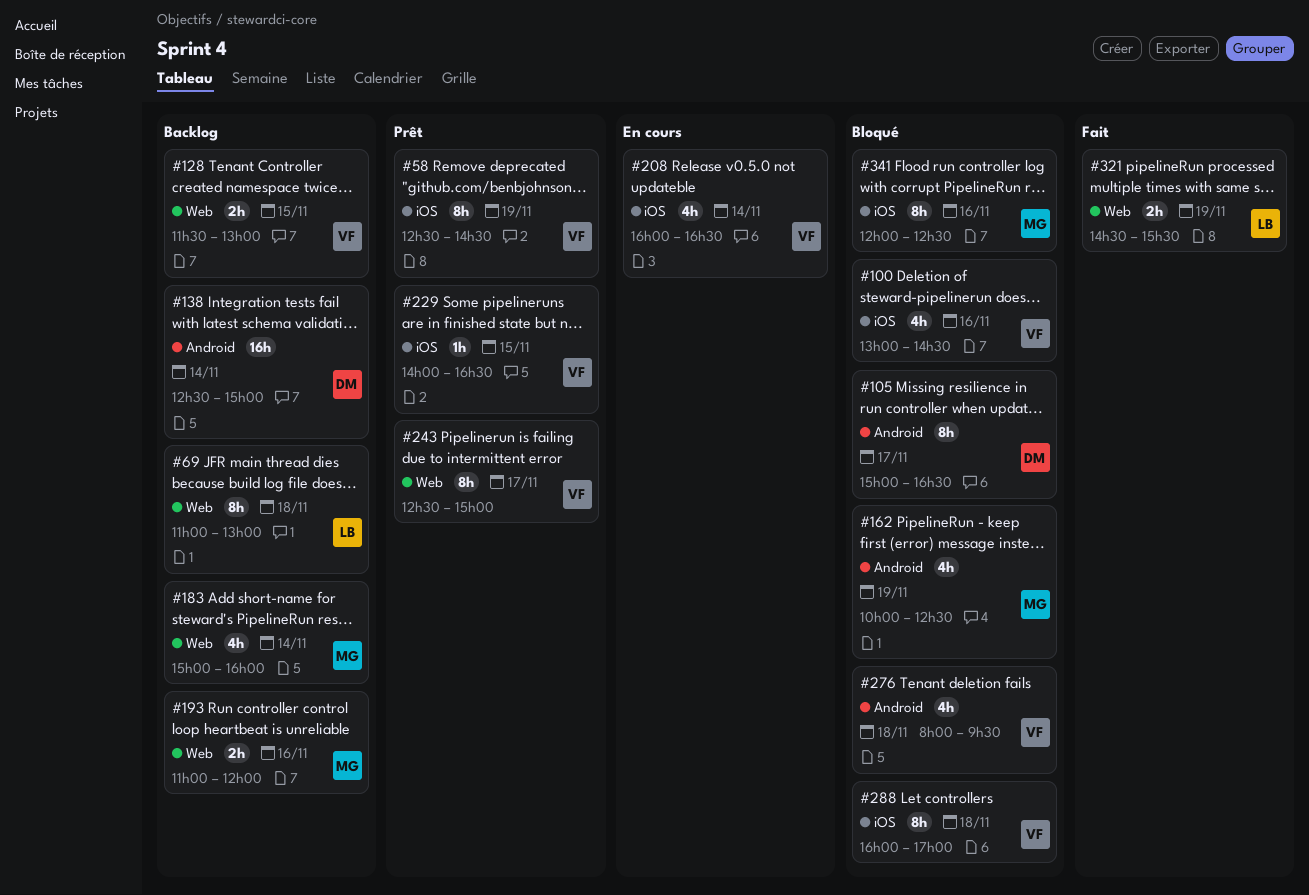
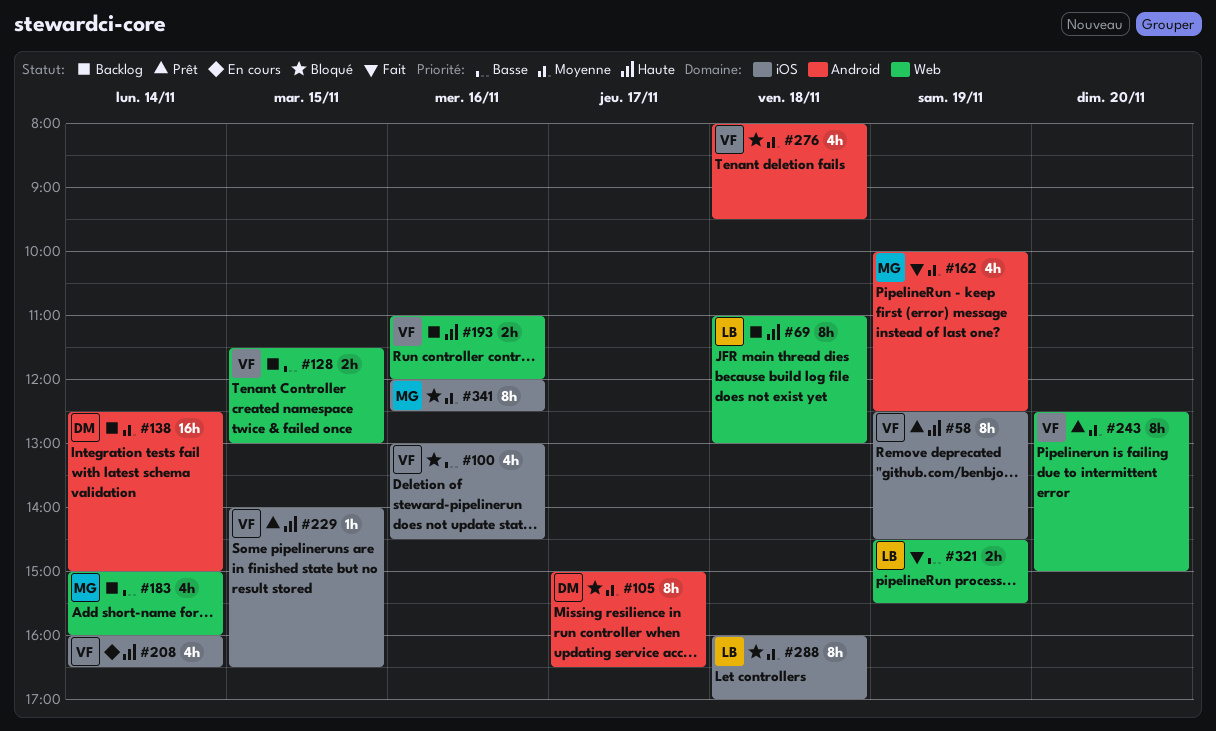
#162, status: Bloqué -> Fait
#193, owner: MG -> VF
#243, day: Nov 17 -> Nov 20
#288, owner: VF -> LB

